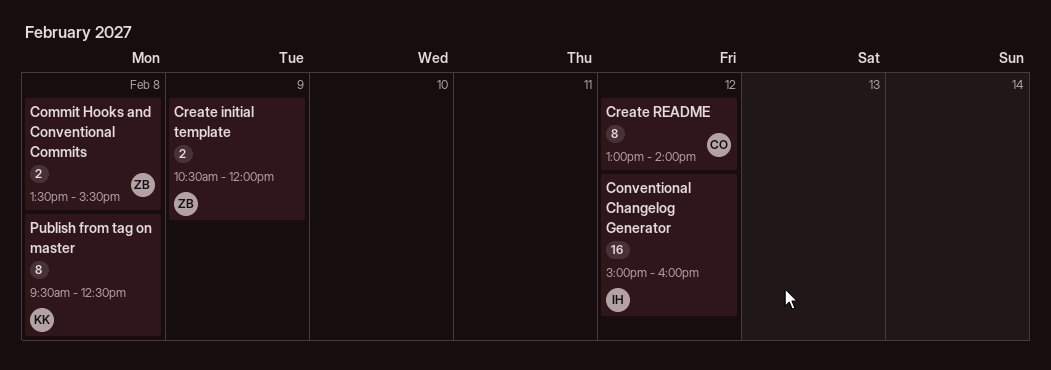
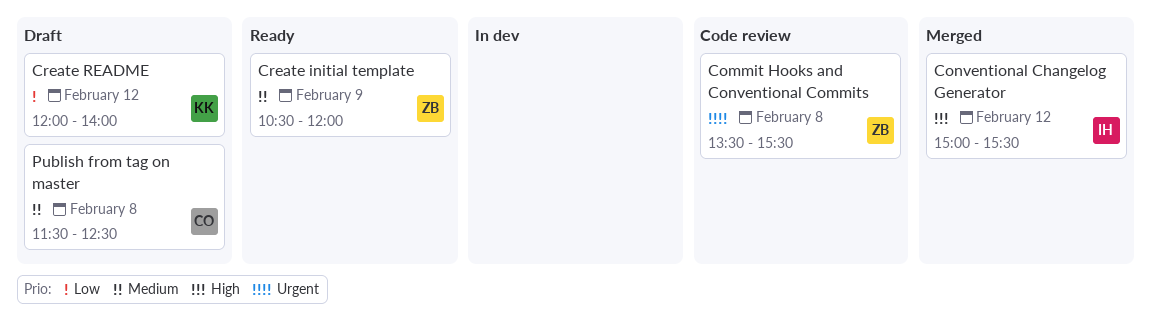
Conventional Changelog Generator, ends: 16:00 -> 15:30
Create README, owner: CO -> KK
Create README, begins: 13:00 -> 12:00
Publish from tag on master, owner: KK -> CO
Publish from tag on master, begins: 09:30 -> 11:30

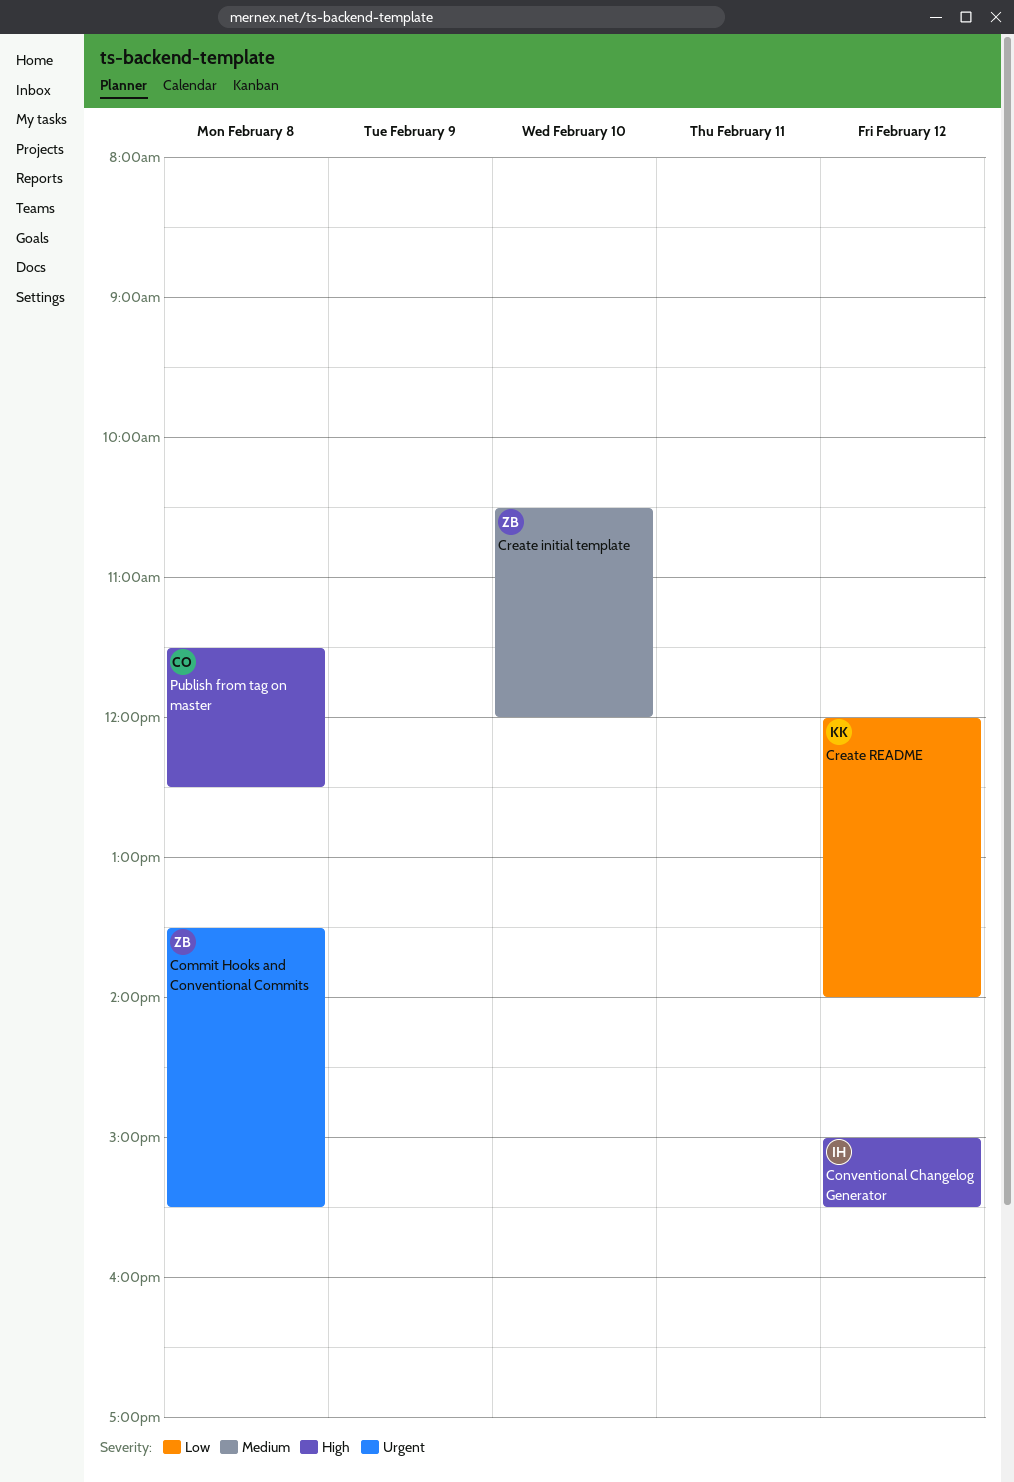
Create initial template, day: Feb 9 -> Feb 10
Publish from tag on master, priority: Medium -> High

